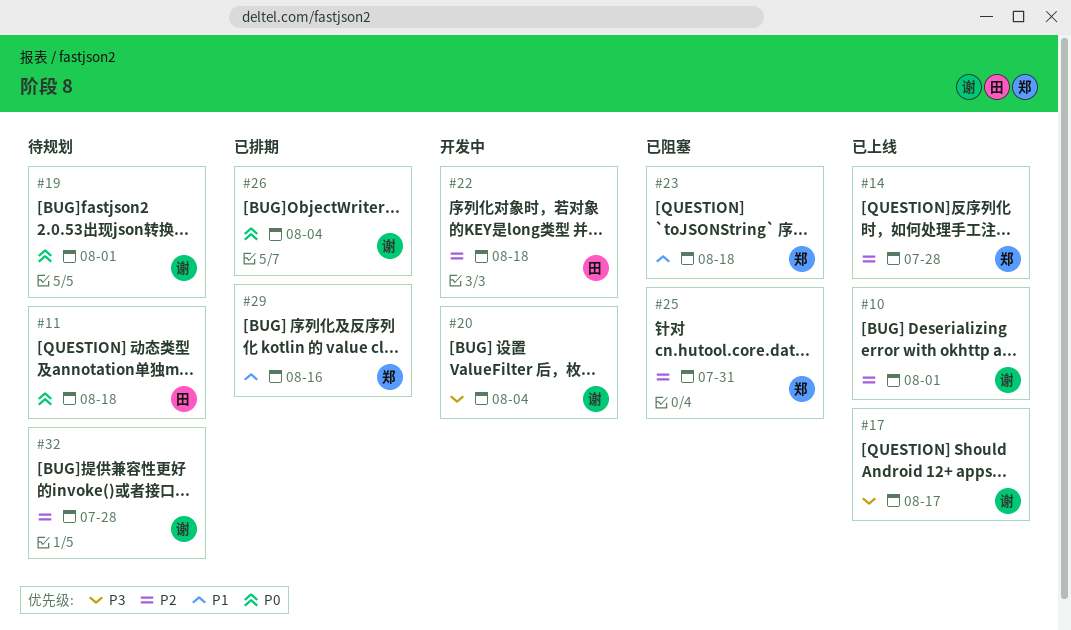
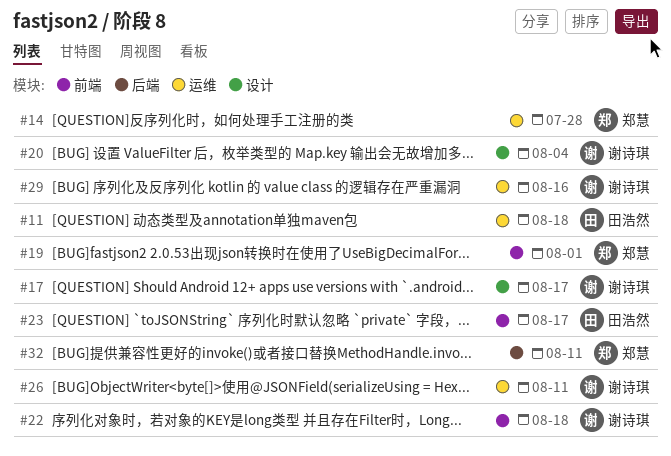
#10: present -> none
#19, owner: 谢诗琪 -> 郑慧
#22, owner: 田浩然 -> 谢诗琪
#23, owner: 郑慧 -> 田浩然
#23, due: Aug 18 -> Aug 17
#25: present -> none
#26, due: Aug 4 -> Aug 11
#29, owner: 郑慧 -> 谢诗琪
#32, owner: 谢诗琪 -> 郑慧
#32, due: Jul 28 -> Aug 11

